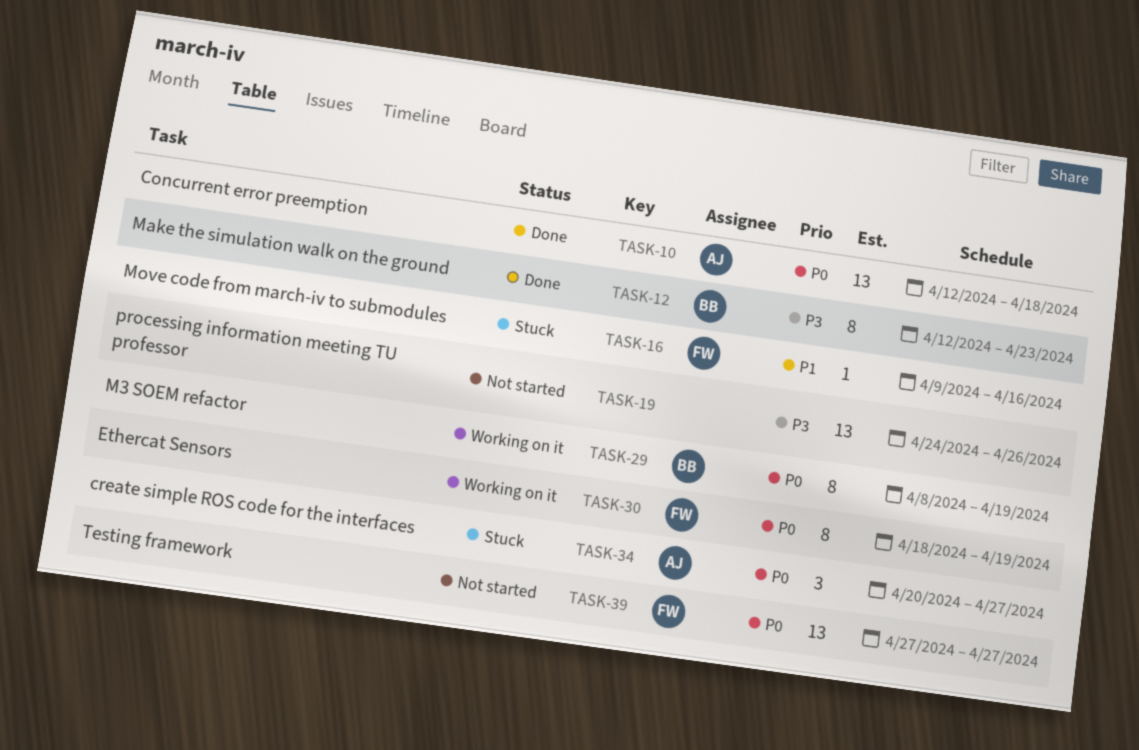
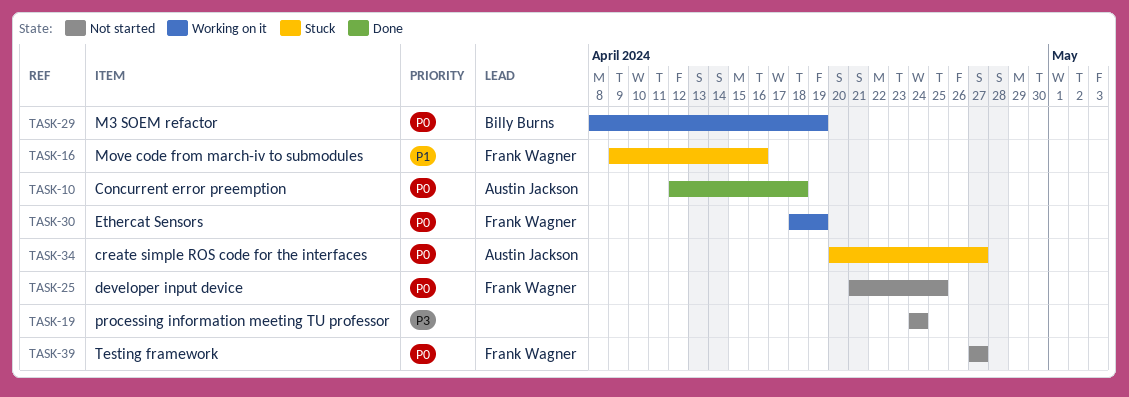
TASK-12: present -> none
TASK-19, due: Apr 26 -> Apr 24
TASK-25: none -> present

